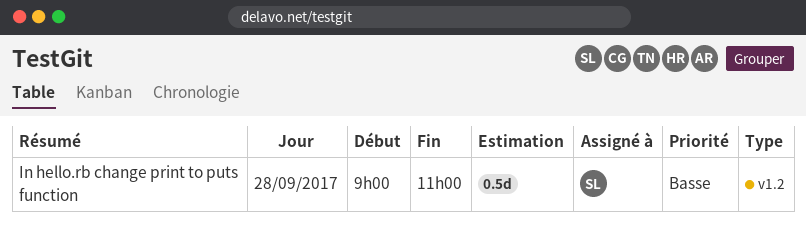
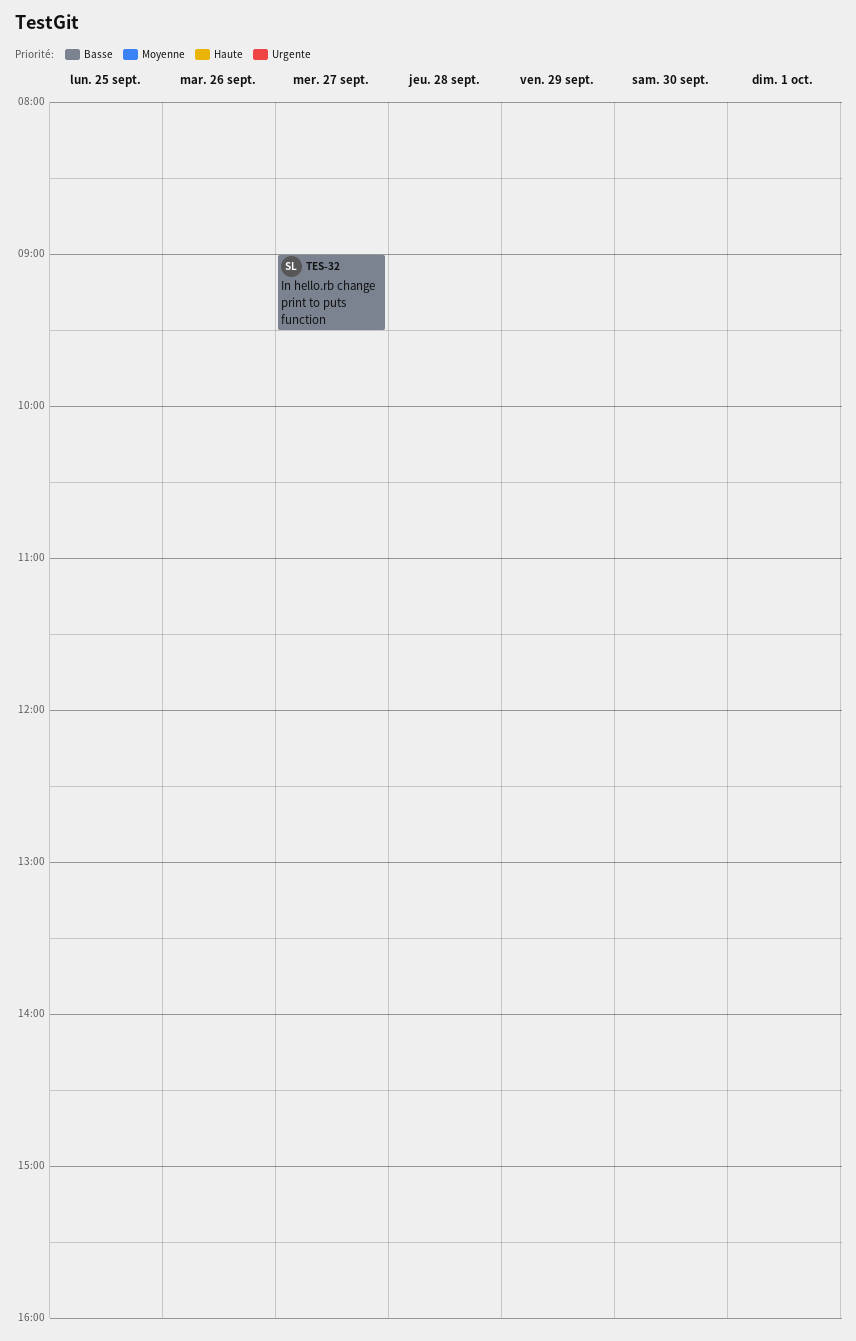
In hello.rb change print to puts function, day: Sep 28 -> Sep 27
In hello.rb change print to puts function, ends: 11:00 -> 09:30

